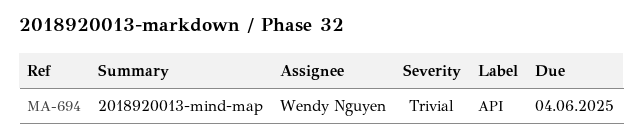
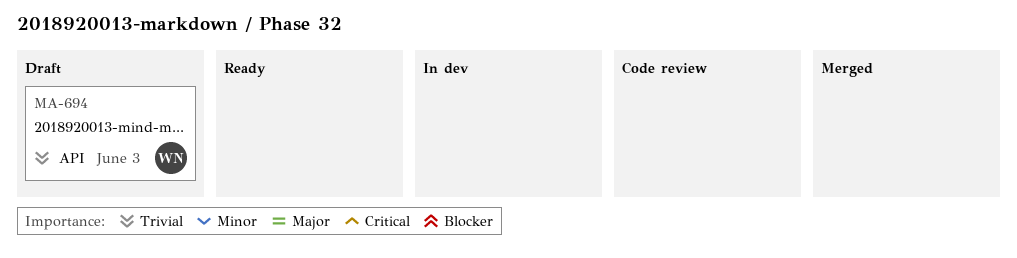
MA-694, due: Jun 4 -> Jun 3

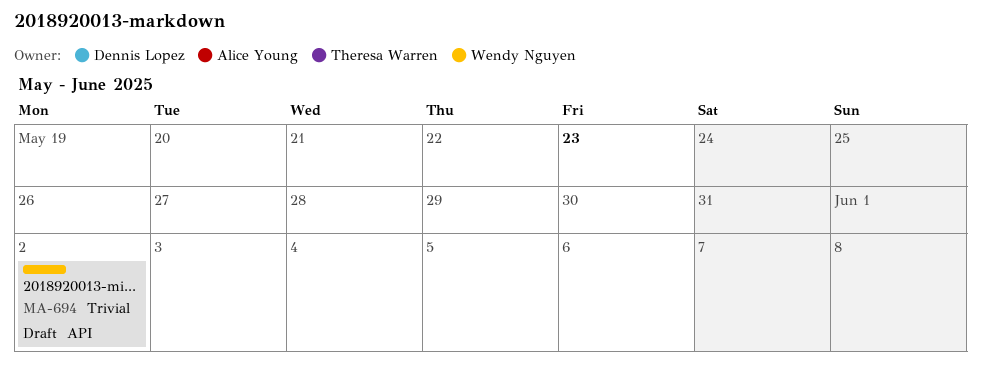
MA-694, due: Jun 3 -> Jun 2

